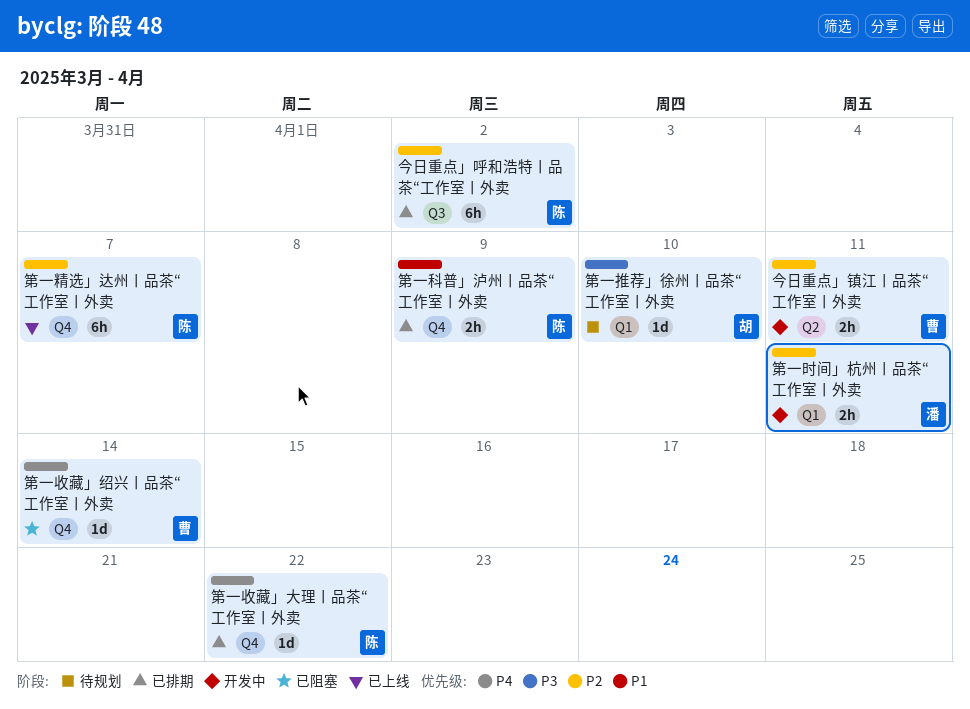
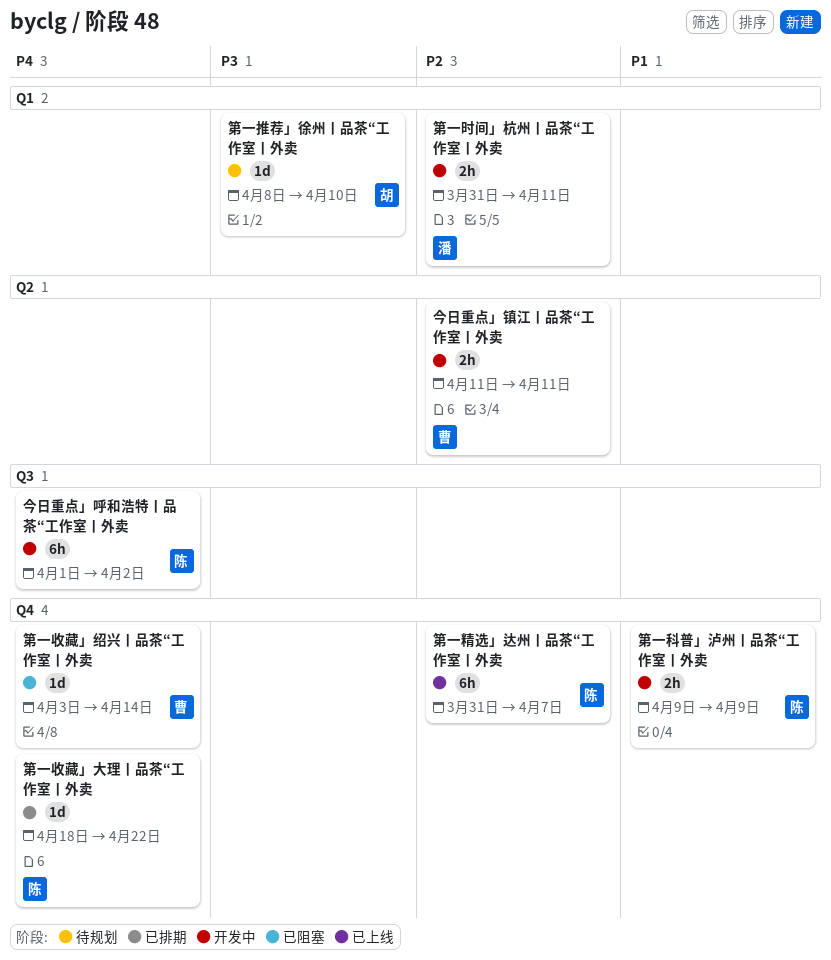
今日重点」呼和浩特丨品茶“工作室丨外卖, status: 已排期 -> 开发中
今日重点」呼和浩特丨品茶“工作室丨外卖, priority: P2 -> P4
第一科普」泸州丨品茶“工作室丨外卖, status: 已排期 -> 开发中

